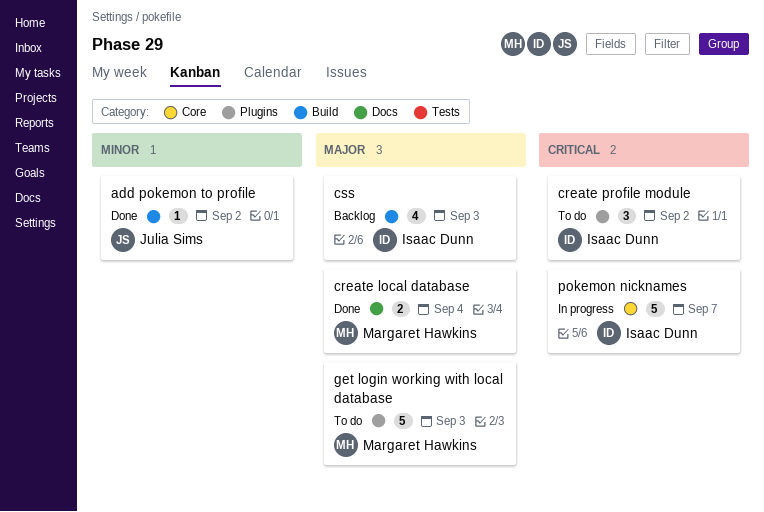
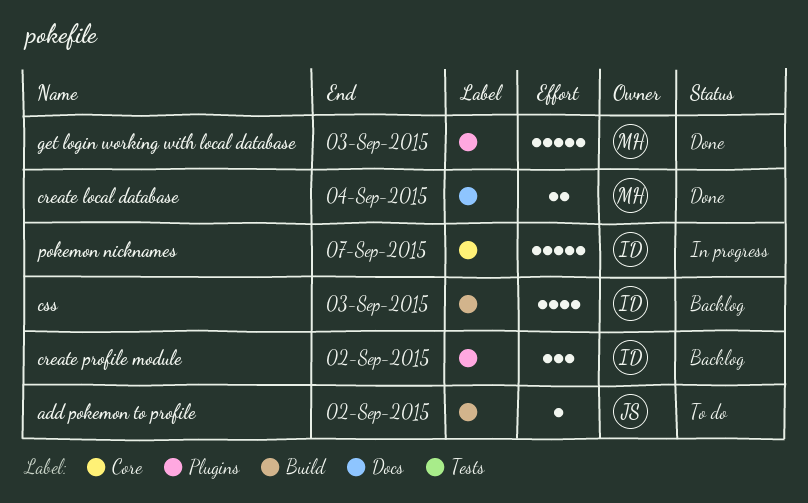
add pokemon to profile, status: Done -> To do
create profile module, status: To do -> Backlog
get login working with local database, status: To do -> Done

